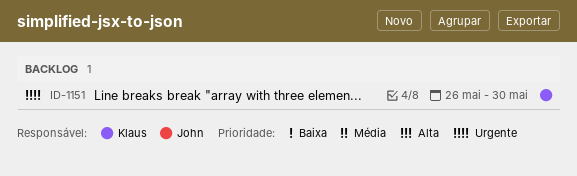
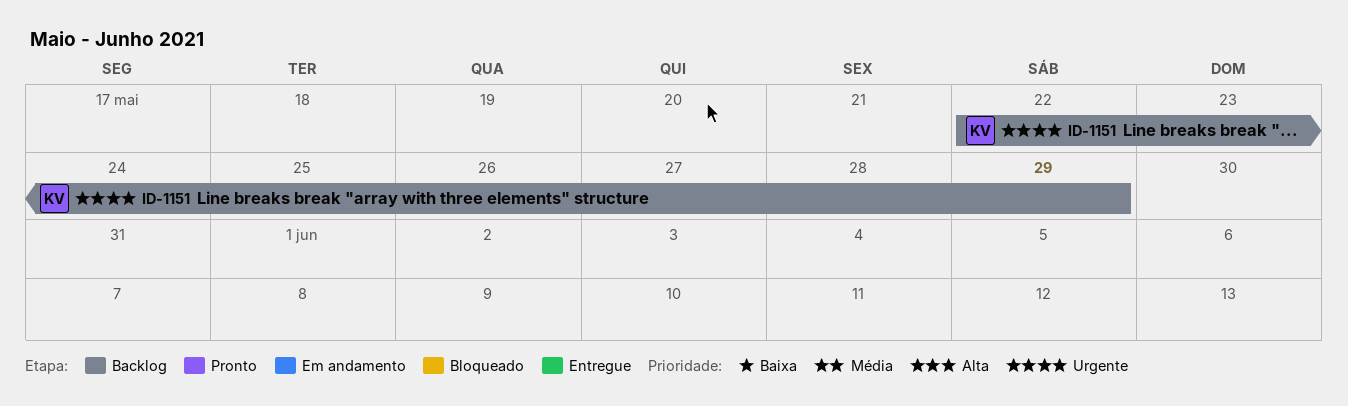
ID-1151, start: May 26 -> May 22
ID-1151, due: May 30 -> May 29

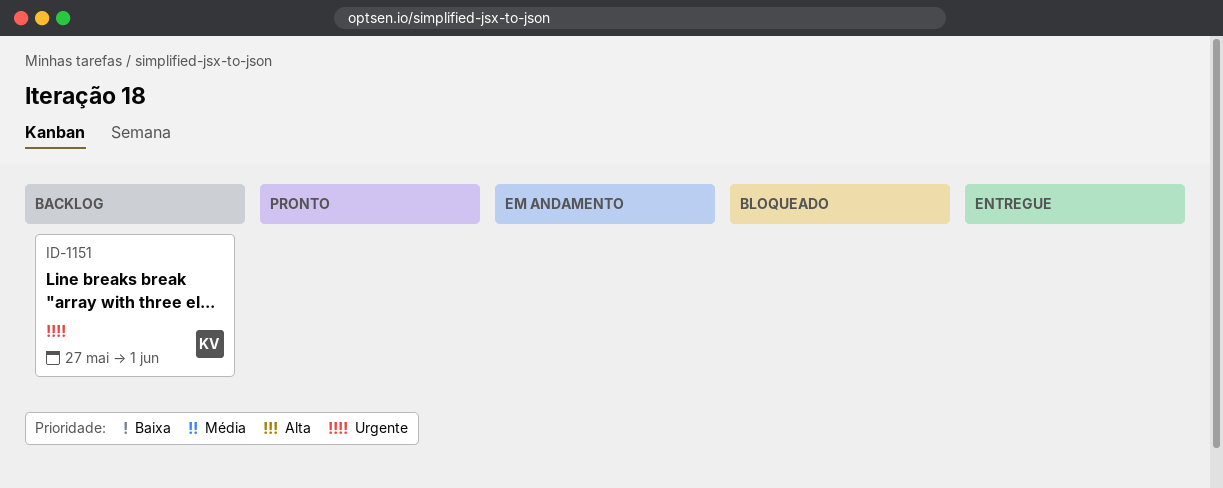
ID-1151, start: May 22 -> May 27
ID-1151, due: May 29 -> Jun 1

